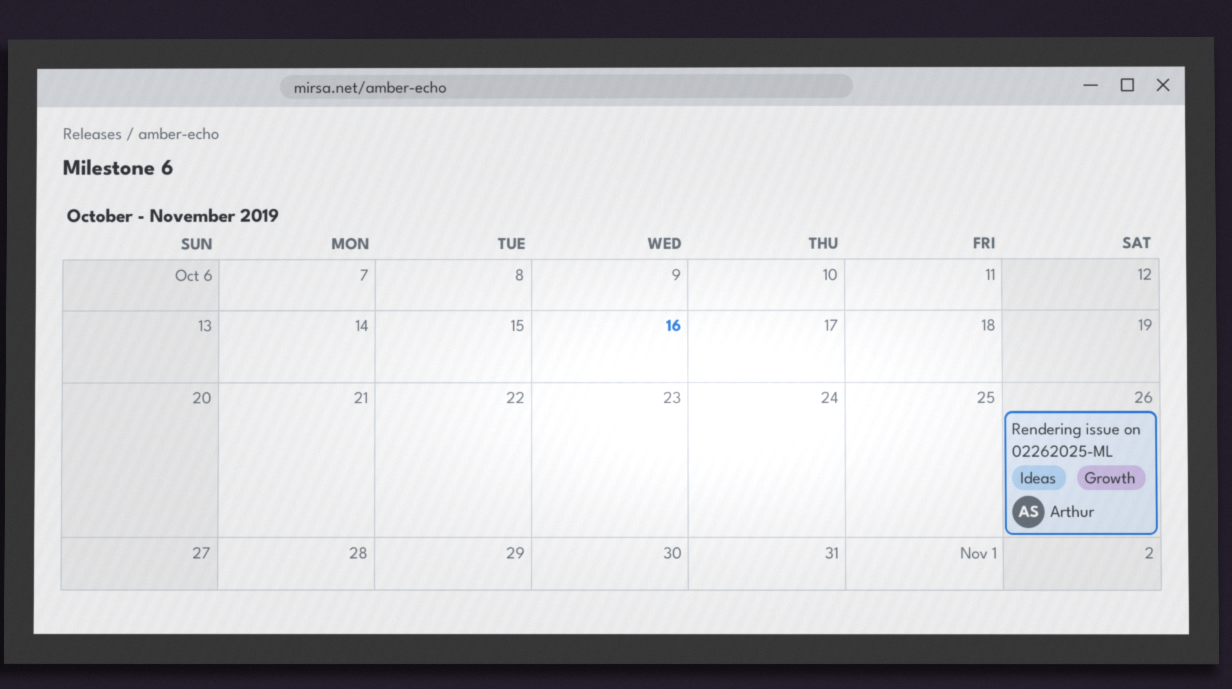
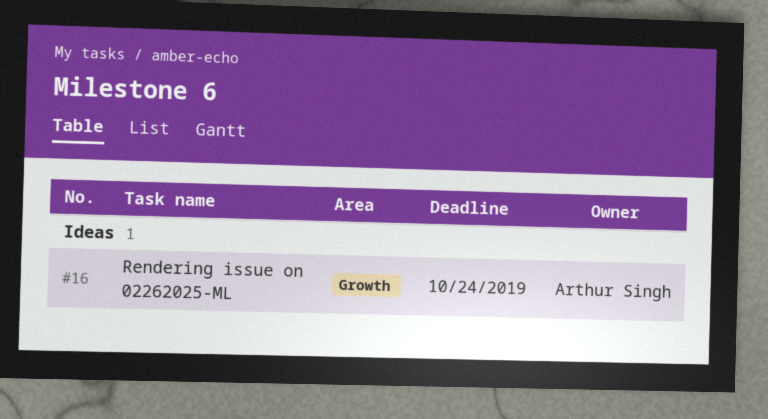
Rendering issue on 02262025-ML, due: Oct 26 -> Oct 24

